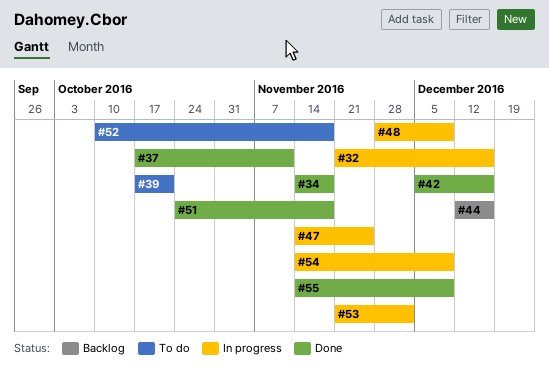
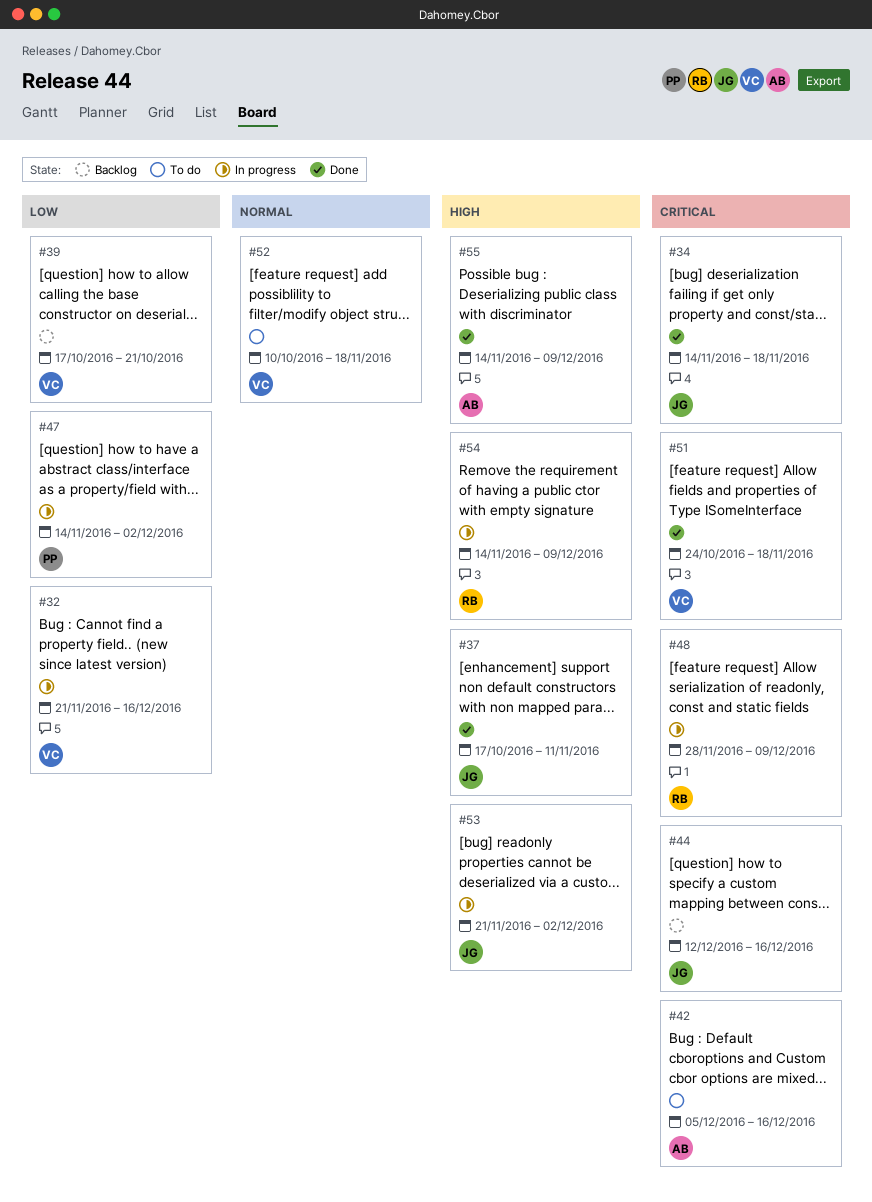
#39, status: To do -> Backlog
#42, status: Done -> To do
#47, due: Nov 25 -> Dec 2

